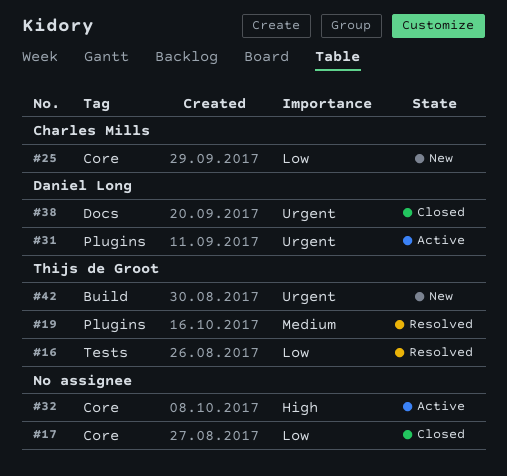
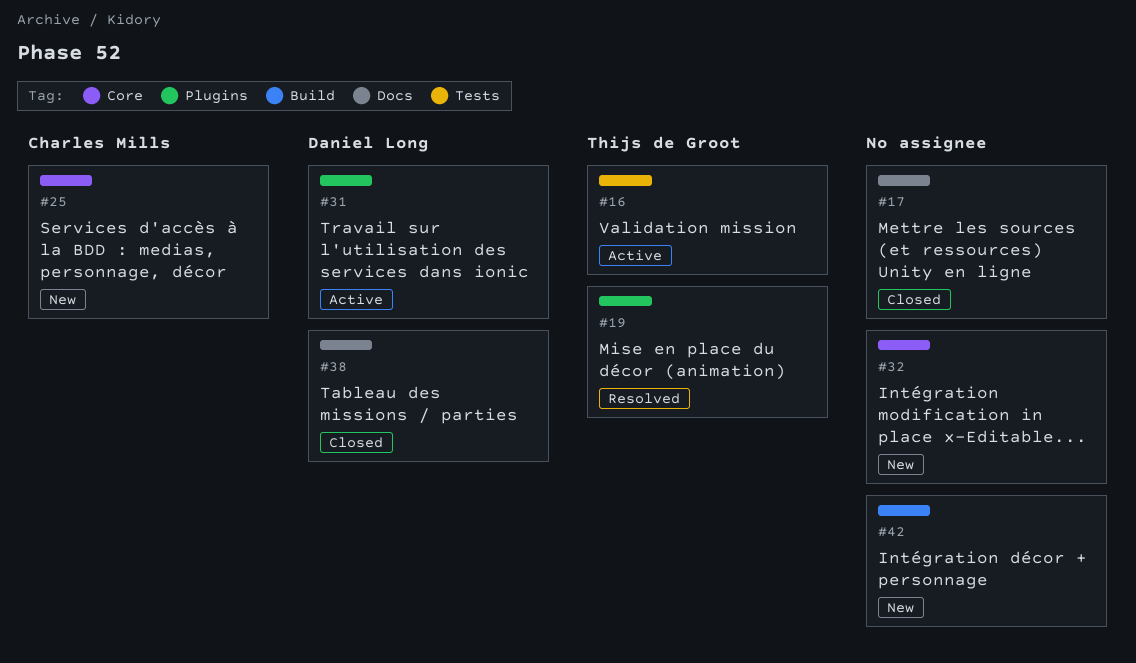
#16, status: Resolved -> Active
#17, label: Core -> Docs
#32, status: Active -> New
#42, owner: Thijs de Groot -> none

